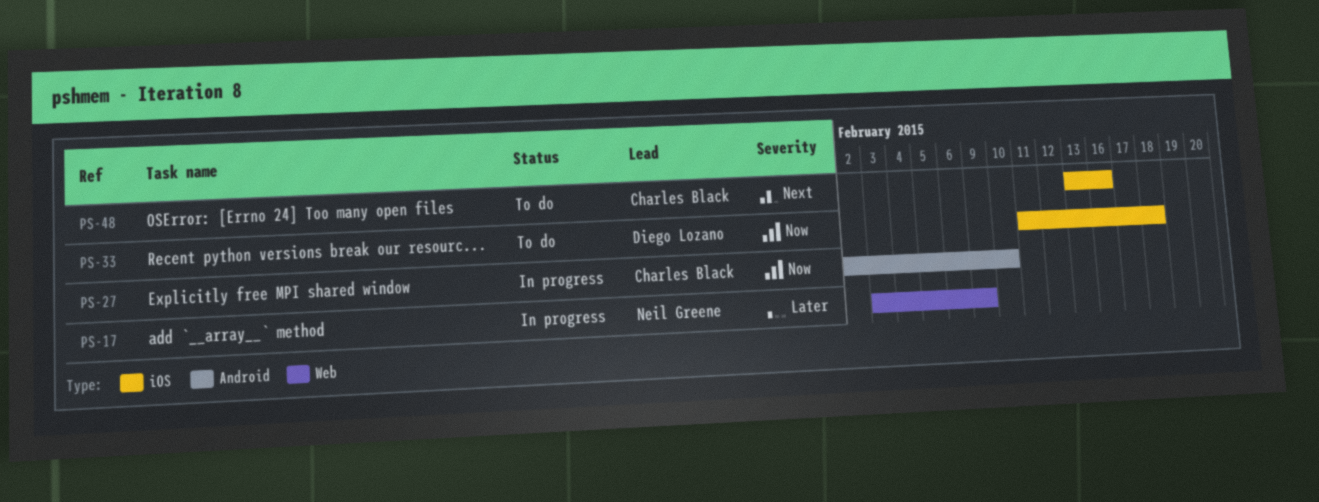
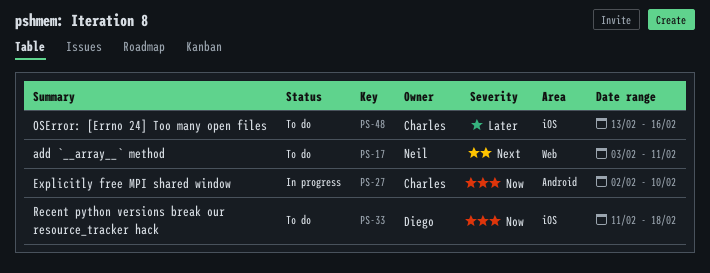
PS-17, status: In progress -> To do
PS-17, priority: Later -> Next
PS-17, due: Feb 9 -> Feb 11
PS-48, priority: Next -> Later

